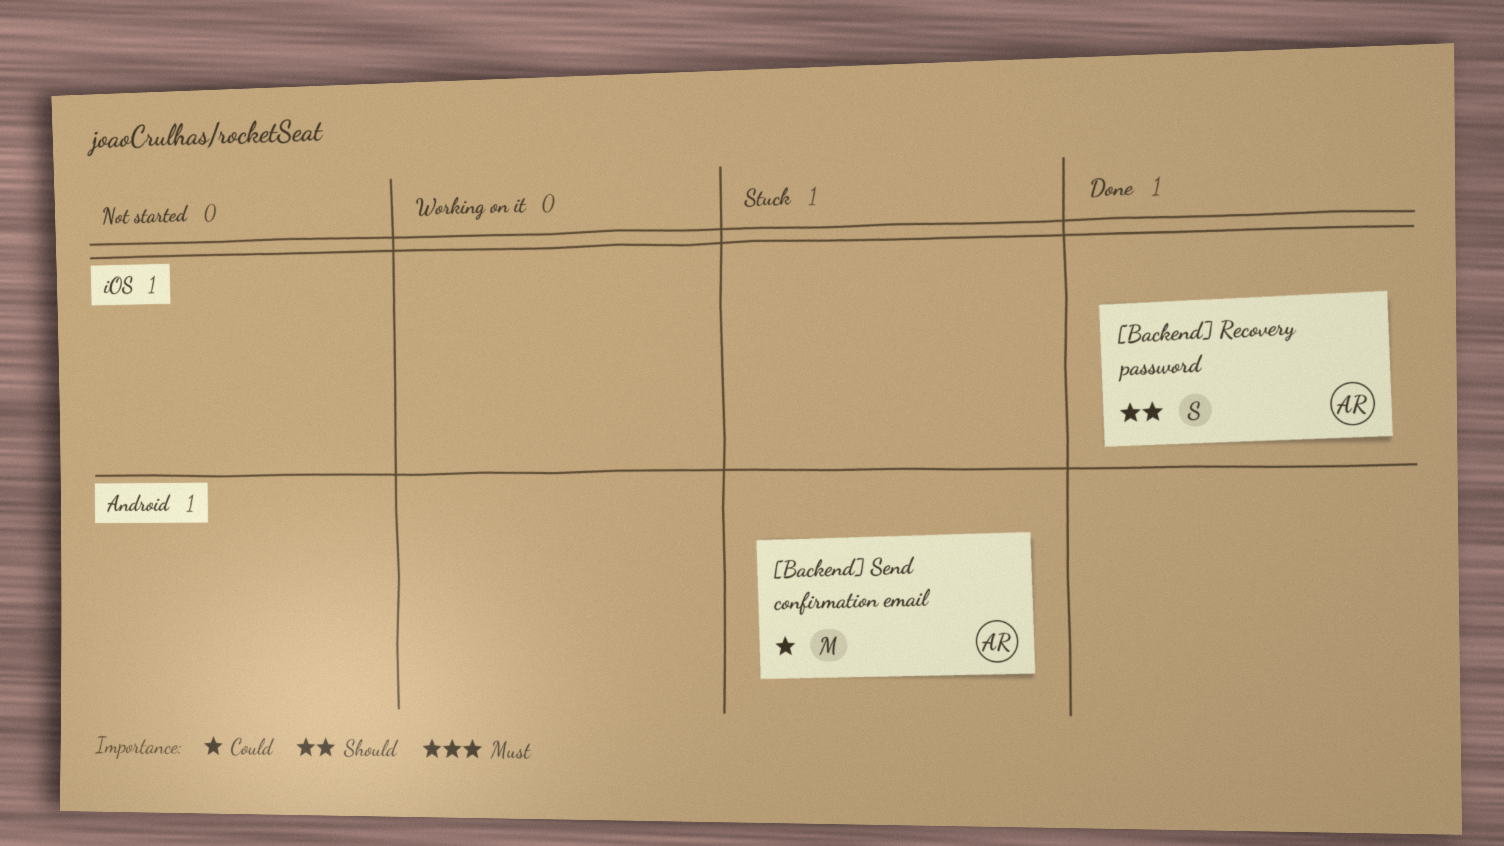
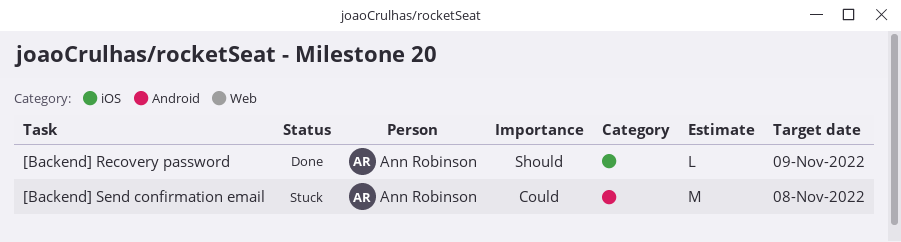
[Backend] Recovery password, estimate: S -> L

